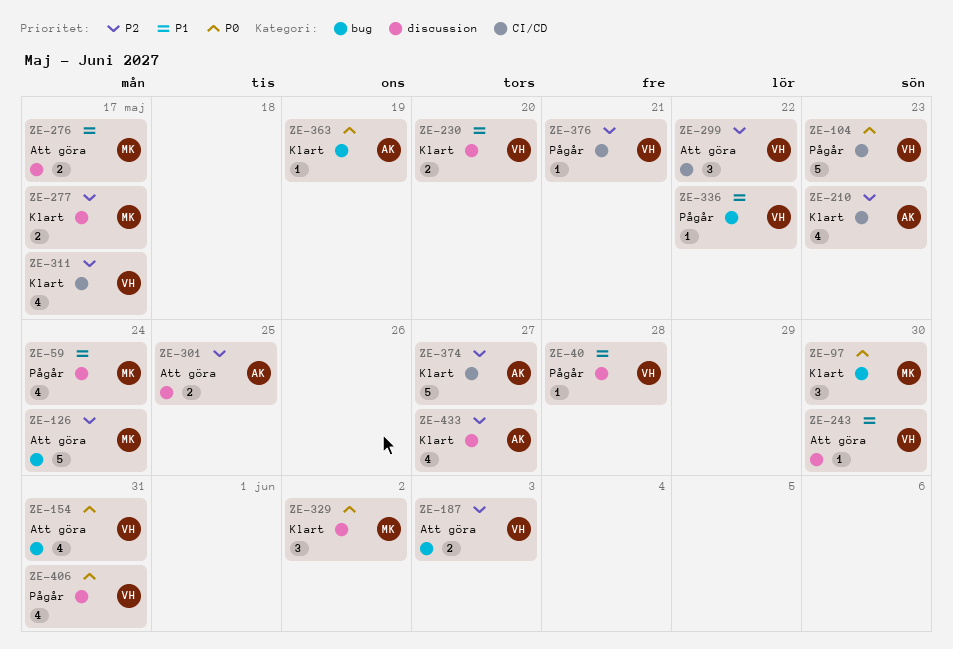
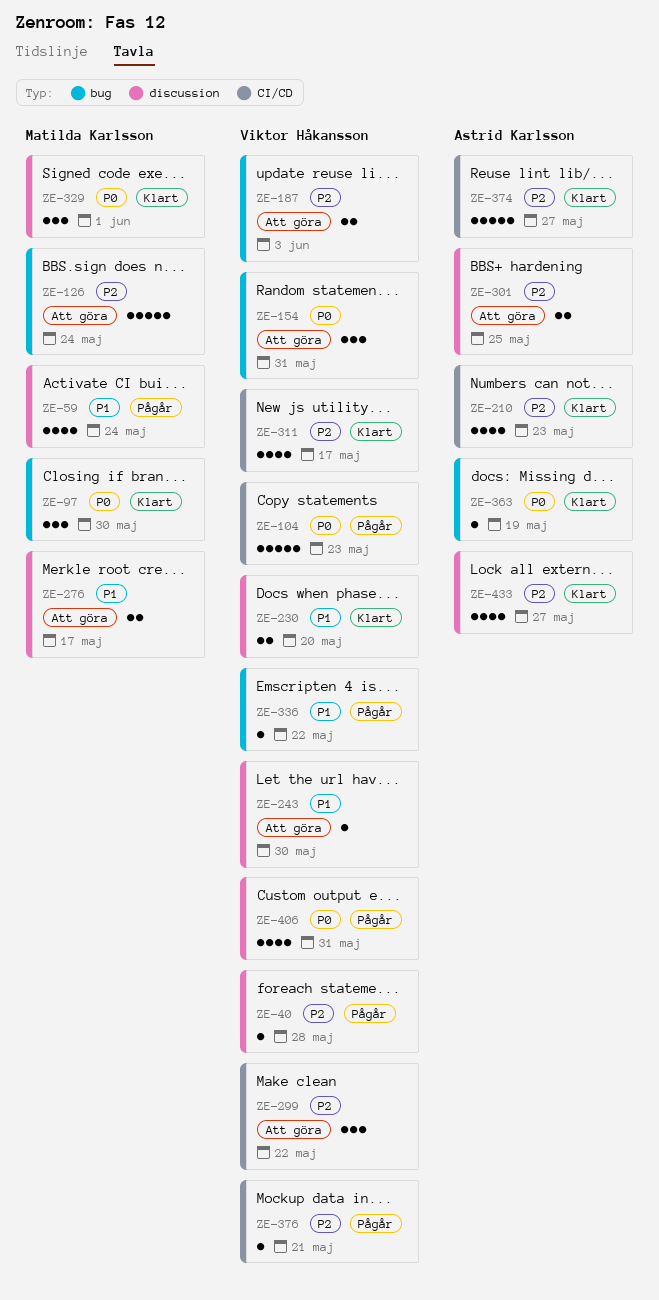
ZE-40, priority: P1 -> P2
ZE-154, estimate: 4 -> 3
ZE-277: present -> none
ZE-329, due: Jun 2 -> Jun 1

